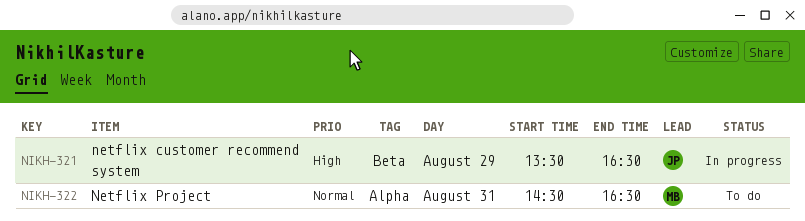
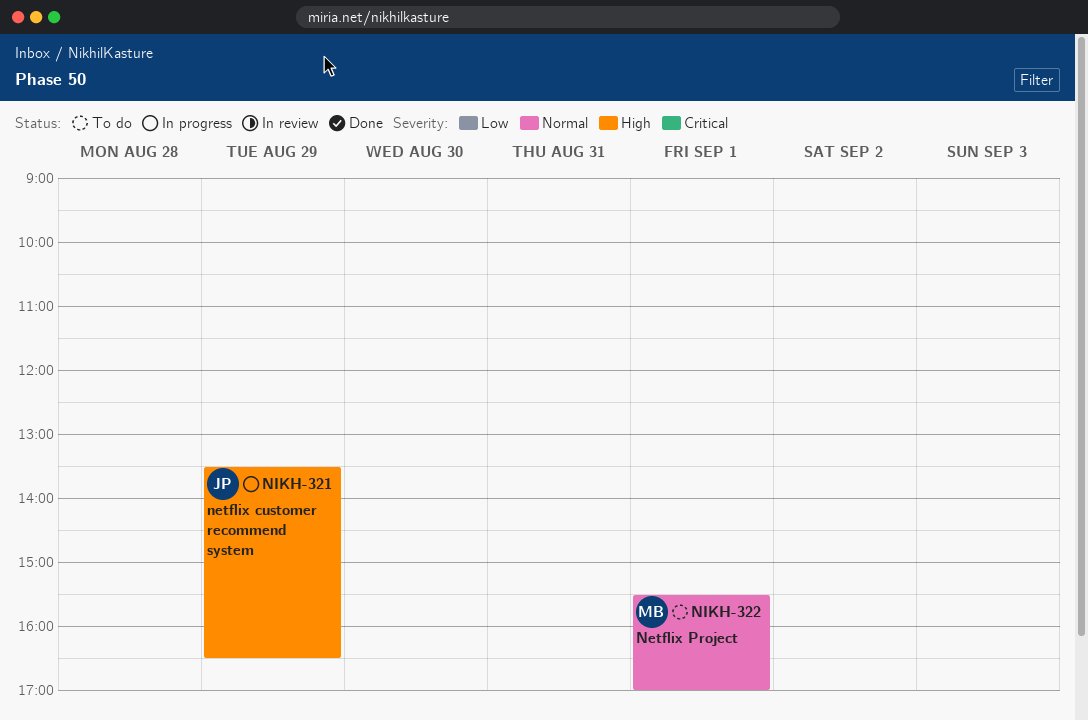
NIKH-322, day: Aug 31 -> Sep 1
NIKH-322, begins: 14:30 -> 15:30
NIKH-322, ends: 16:30 -> 17:00

